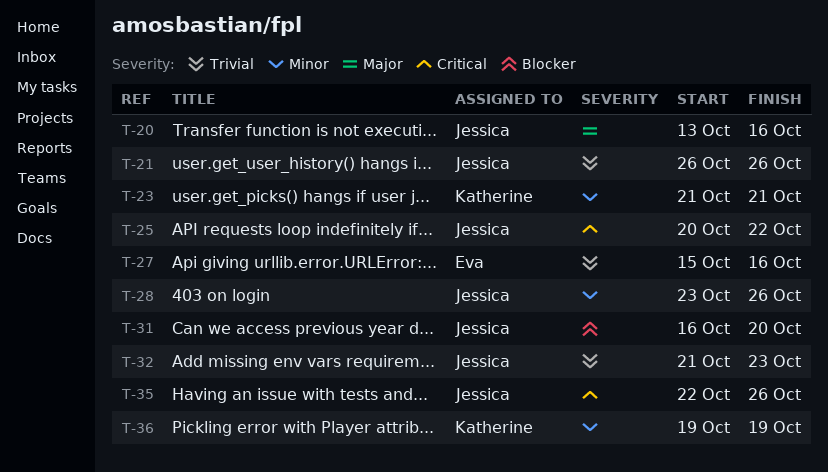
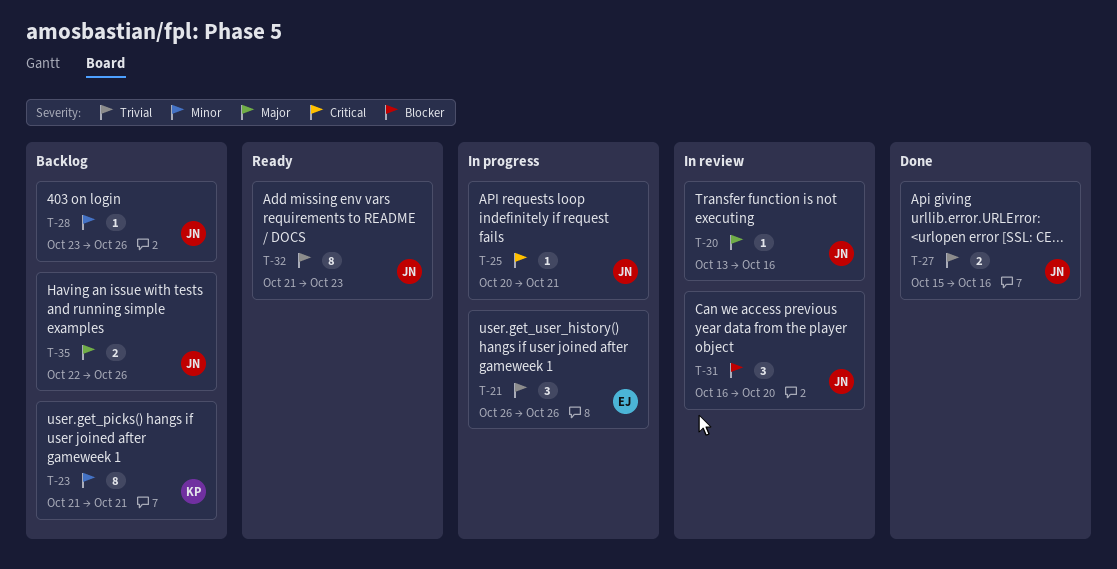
T-21, owner: Jessica -> Eva
T-25, due: Oct 22 -> Oct 21
T-27, owner: Eva -> Jessica
T-35, priority: Critical -> Major
T-36: present -> none

